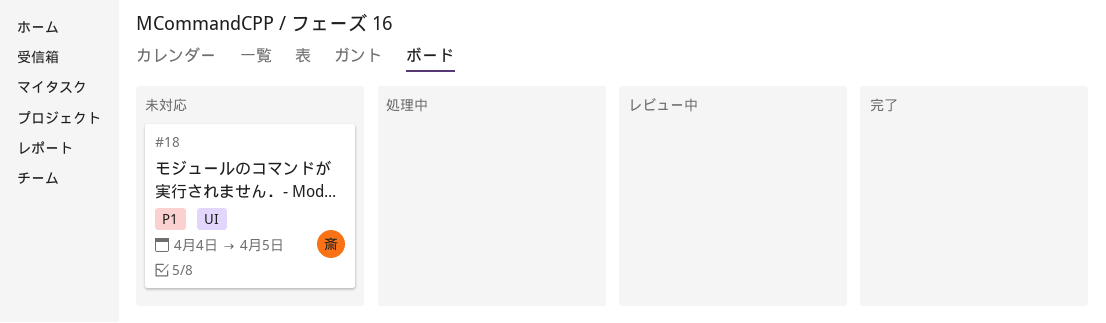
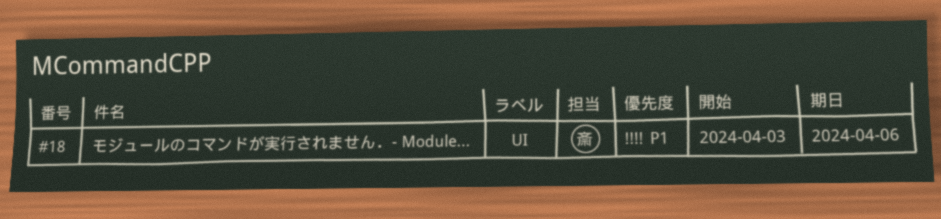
#18, start: Apr 4 -> Apr 3
#18, due: Apr 5 -> Apr 6

